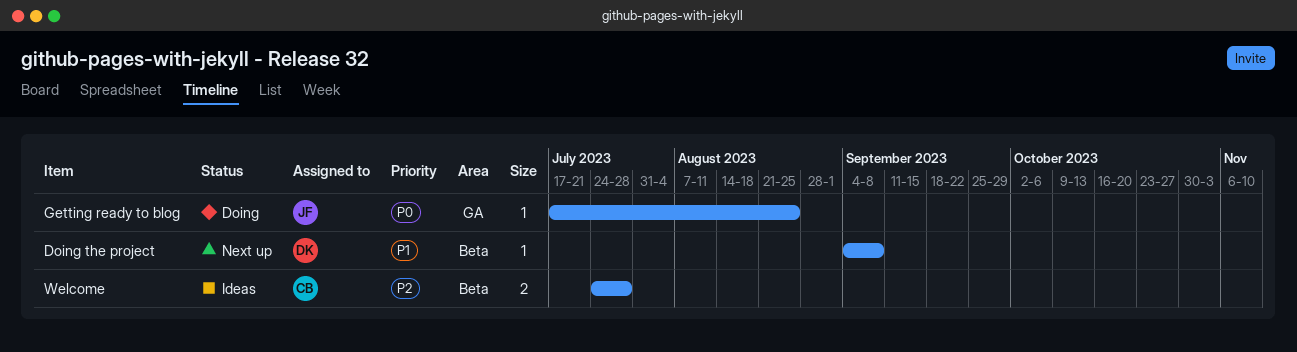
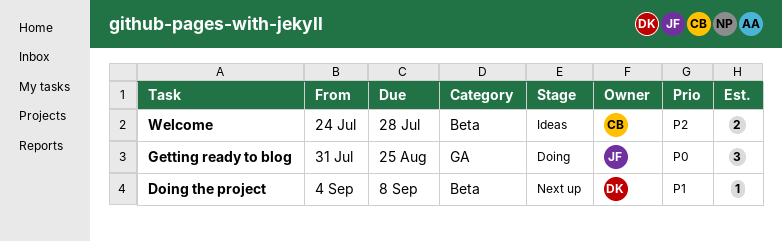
Getting ready to blog, estimate: 1 -> 3
Getting ready to blog, start: Jul 17 -> Jul 31

